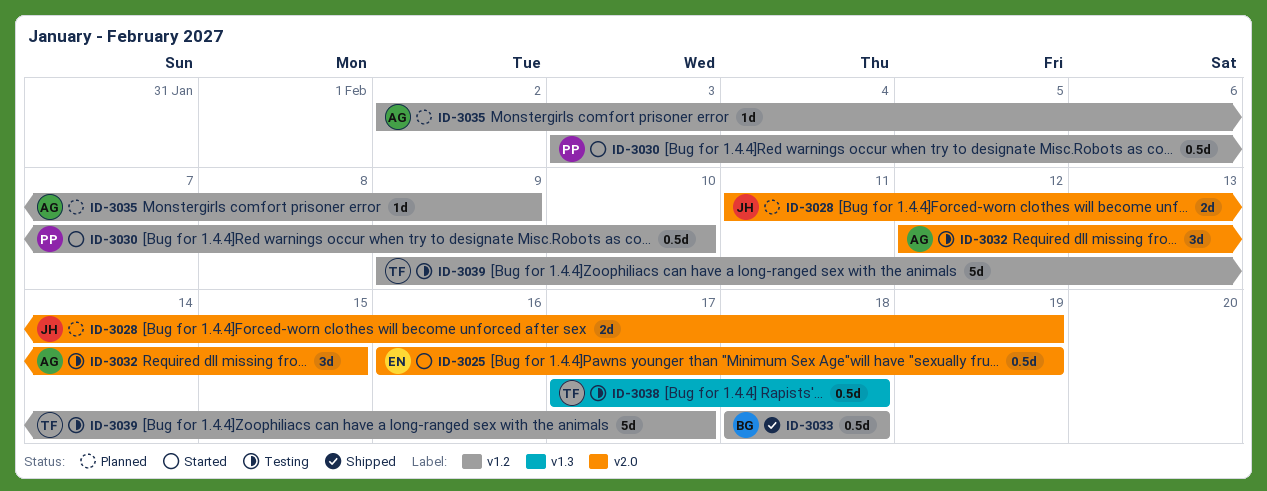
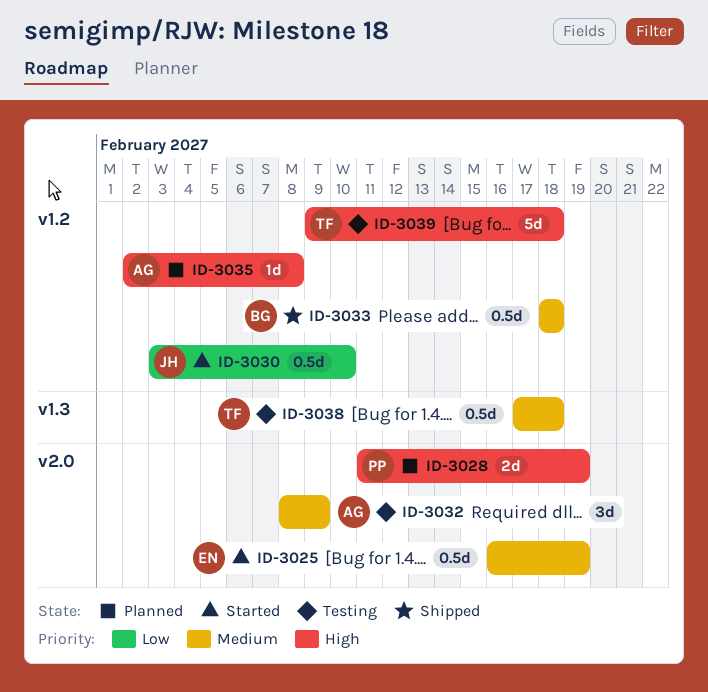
ID-3028, owner: JH -> PP
ID-3030, owner: PP -> JH
ID-3032, start: Feb 12 -> Feb 8
ID-3032, due: Feb 15 -> Feb 9
ID-3035, due: Feb 9 -> Feb 8
ID-3039, due: Feb 17 -> Feb 18

